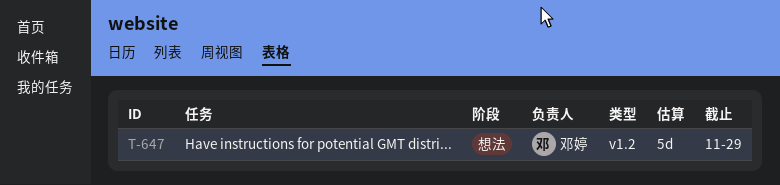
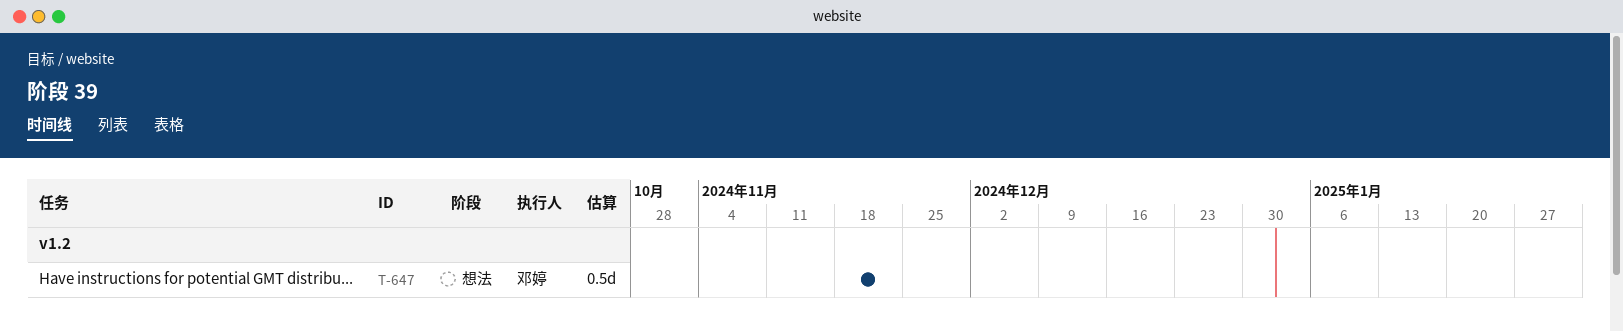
T-647, estimate: 5d -> 0.5d
T-647, due: Nov 29 -> Nov 22

